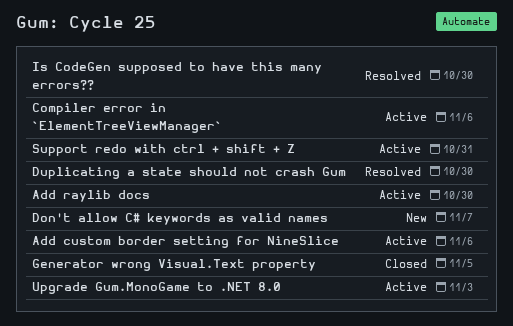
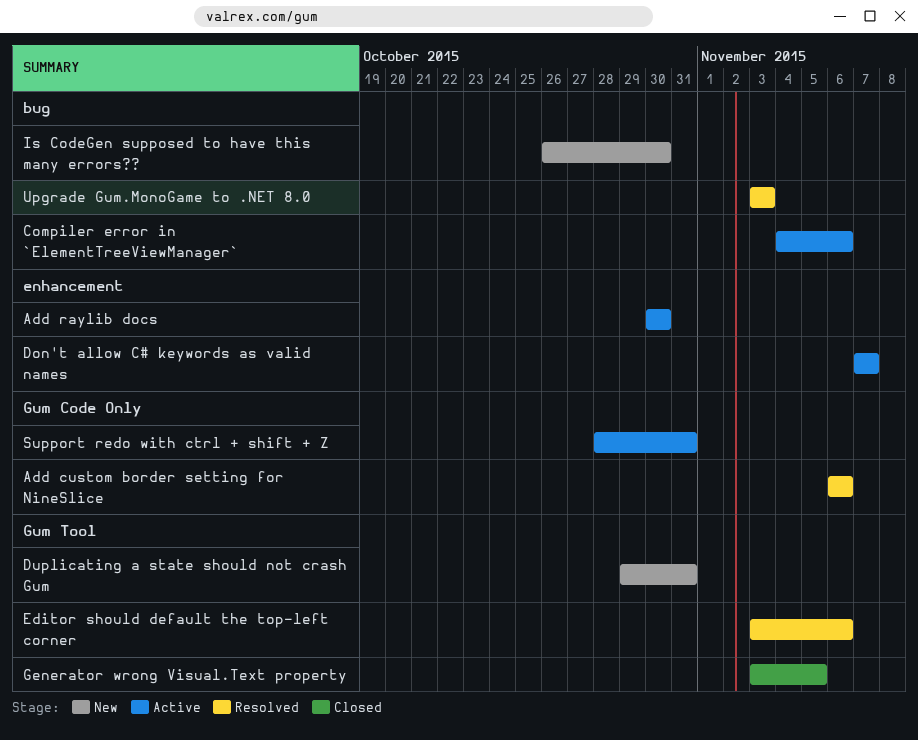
Add custom border setting for NineSlice, status: Active -> Resolved
Don't allow C# keywords as valid names, status: New -> Active
Duplicating a state should not crash Gum, status: Resolved -> New
Duplicating a state should not crash Gum, due: Oct 30 -> Oct 31
Editor should default the top-left corner: none -> present
Is CodeGen supposed to have this many errors??, status: Resolved -> New
Upgrade Gum.MonoGame to .NET 8.0, status: Active -> Resolved

